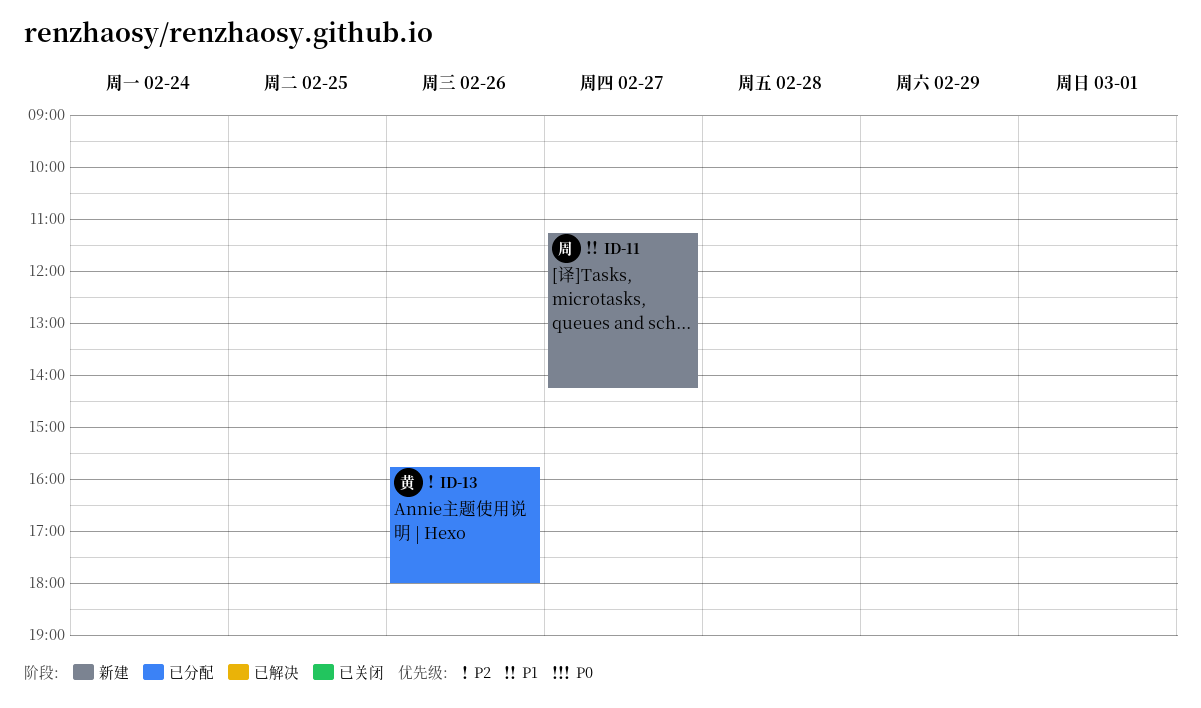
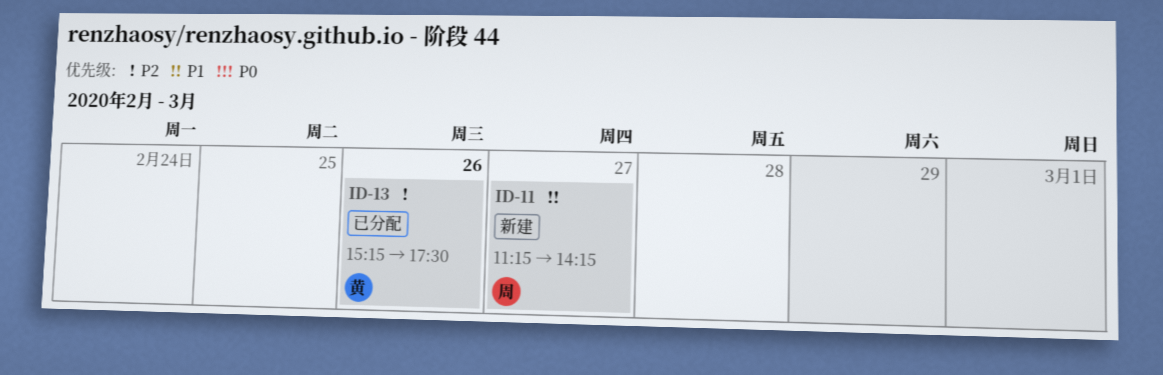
ID-13, begins: 15:45 -> 15:15
ID-13, ends: 18:00 -> 17:30

